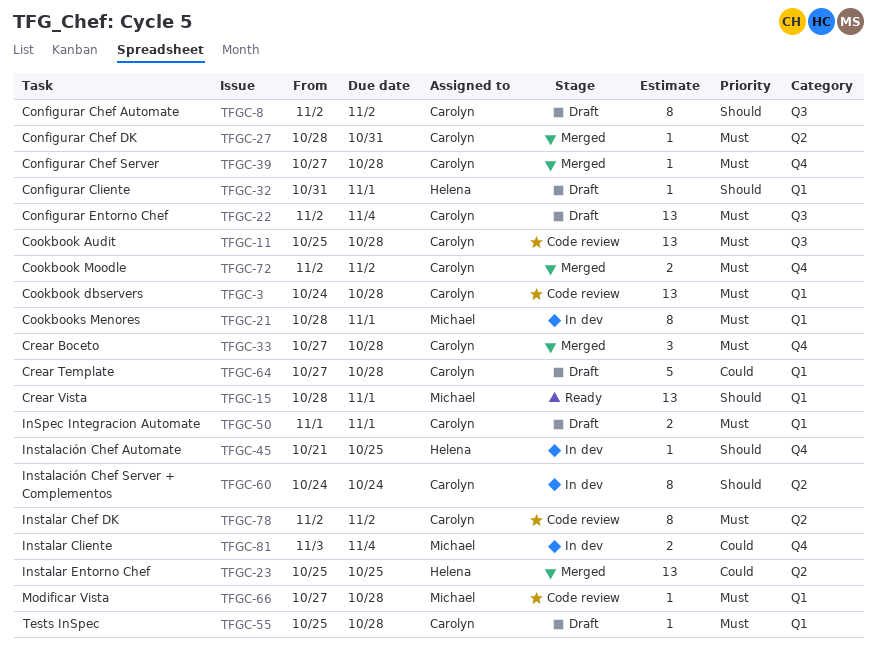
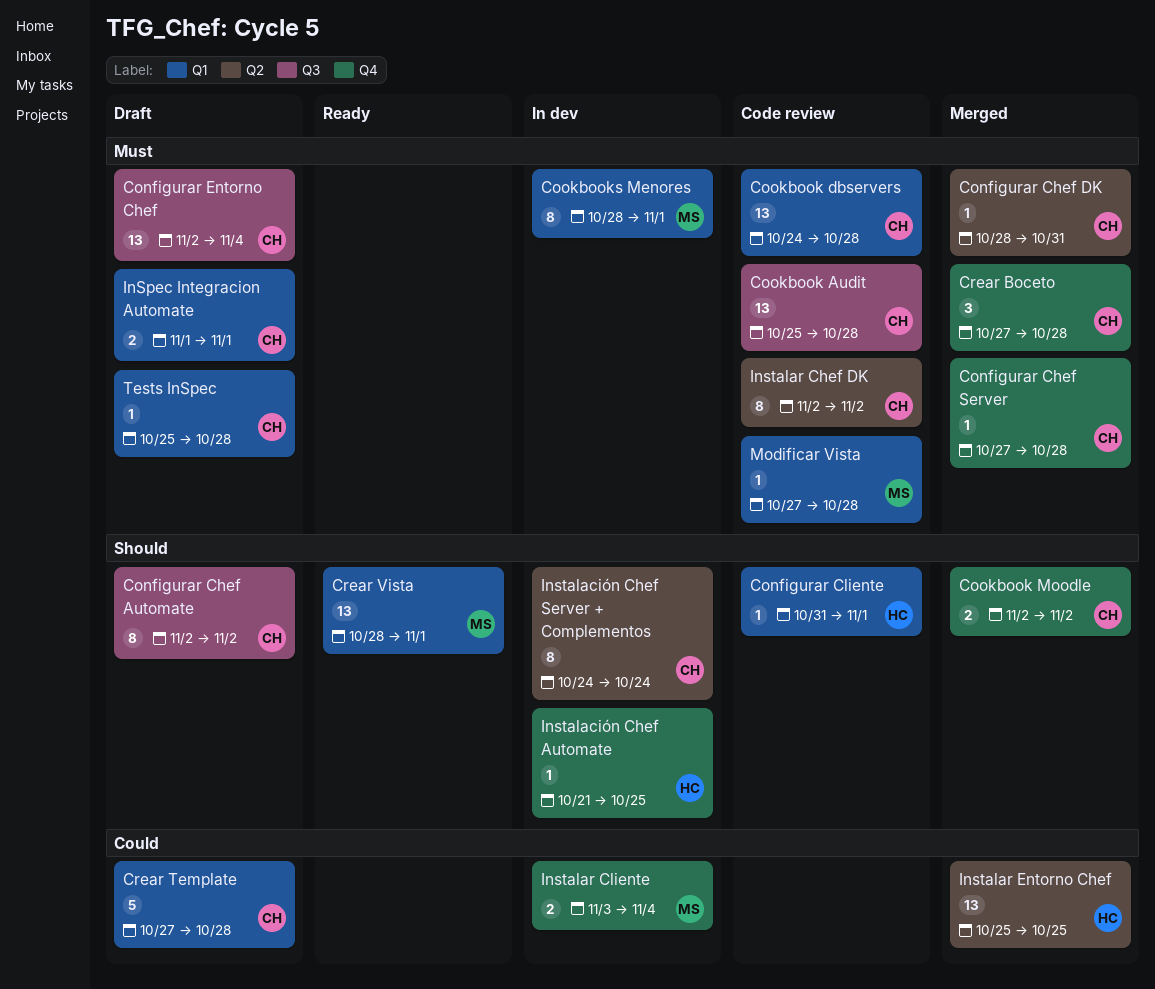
Configurar Cliente, status: Draft -> Code review
Cookbook Moodle, priority: Must -> Should

